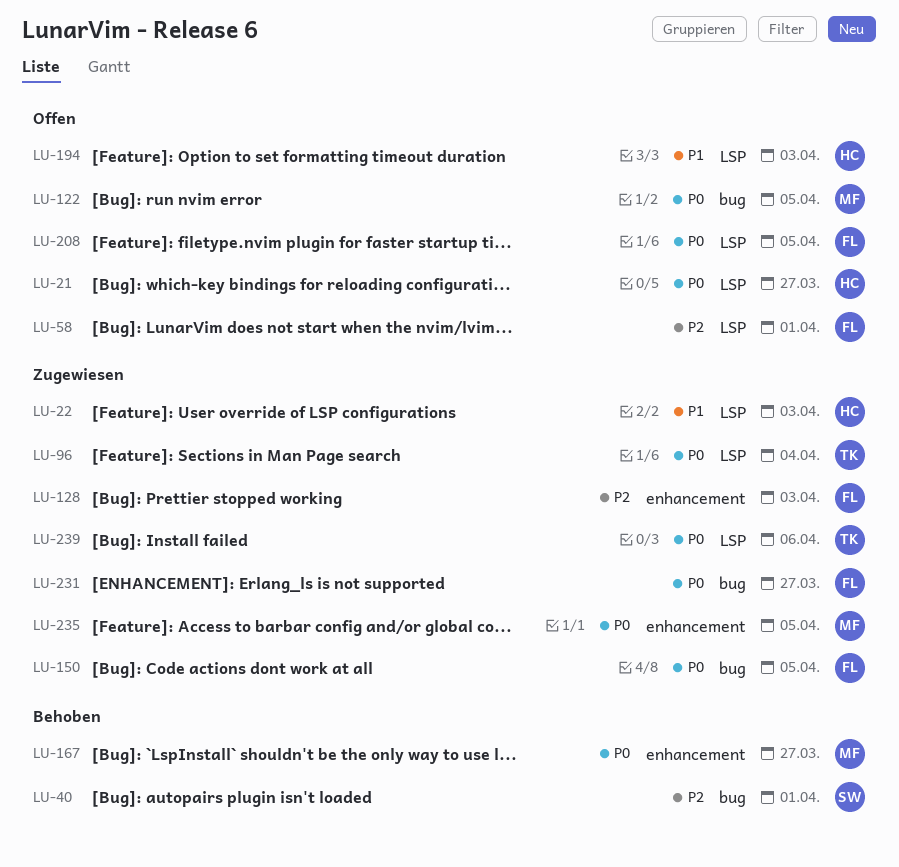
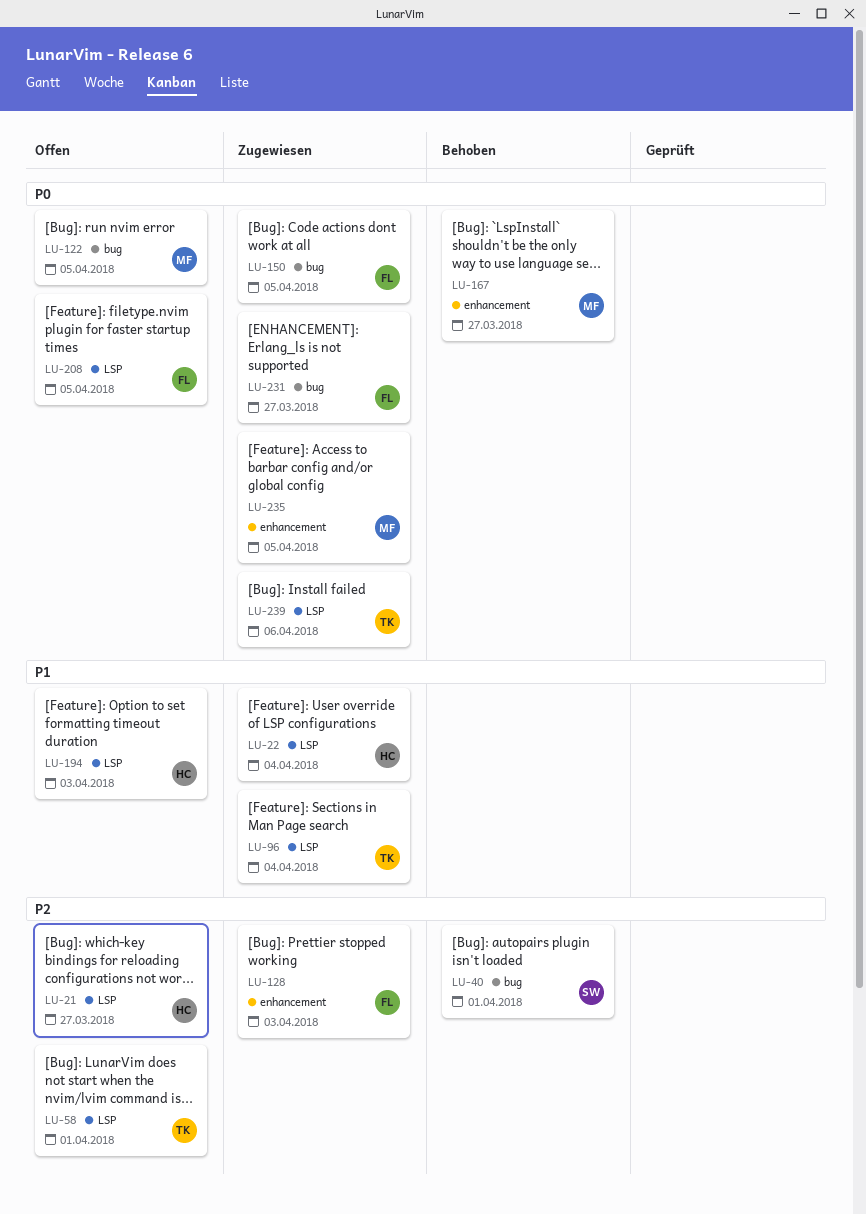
LU-21, priority: P0 -> P2
LU-22, due: Apr 3 -> Apr 4
LU-58, owner: FL -> TK
LU-96, priority: P0 -> P1

